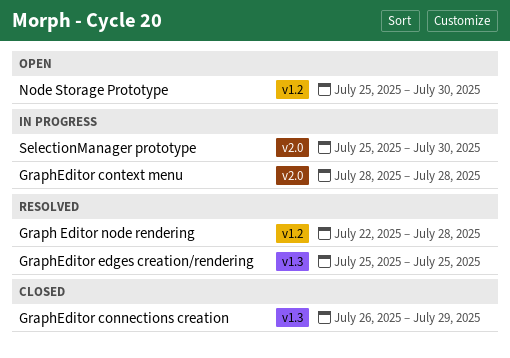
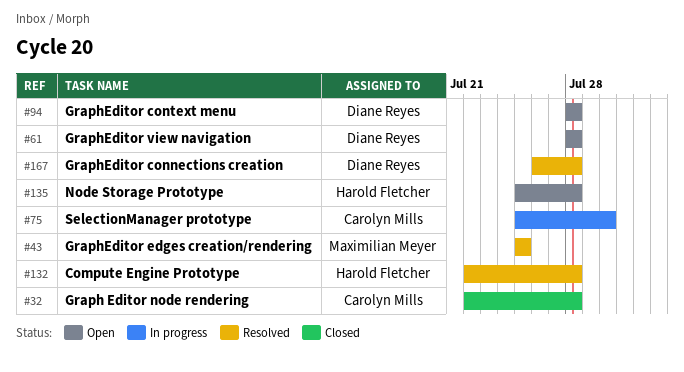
Compute Engine Prototype: none -> present
Graph Editor node rendering, status: Resolved -> Closed
GraphEditor connections creation, status: Closed -> Resolved
GraphEditor connections creation, due: Jul 29 -> Jul 28
GraphEditor context menu, status: In progress -> Open
GraphEditor view navigation: none -> present
Node Storage Prototype, due: Jul 30 -> Jul 28

